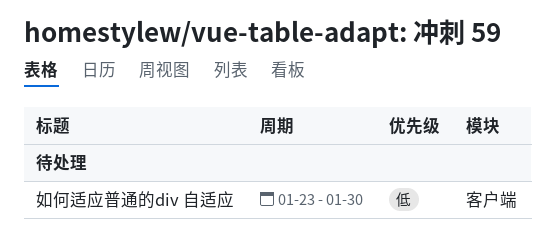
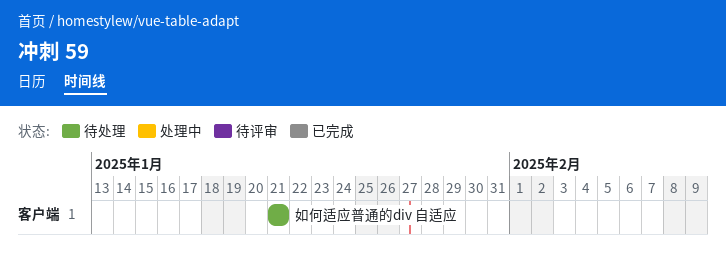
如何适应普通的div 自适应, start: Jan 23 -> Jan 21
如何适应普通的div 自适应, due: Jan 30 -> Jan 21

